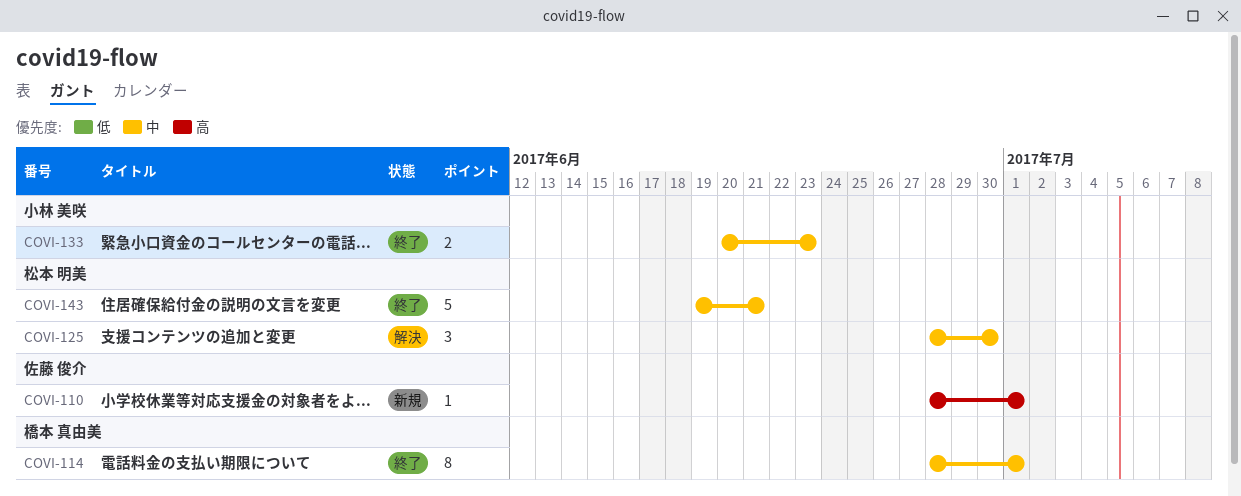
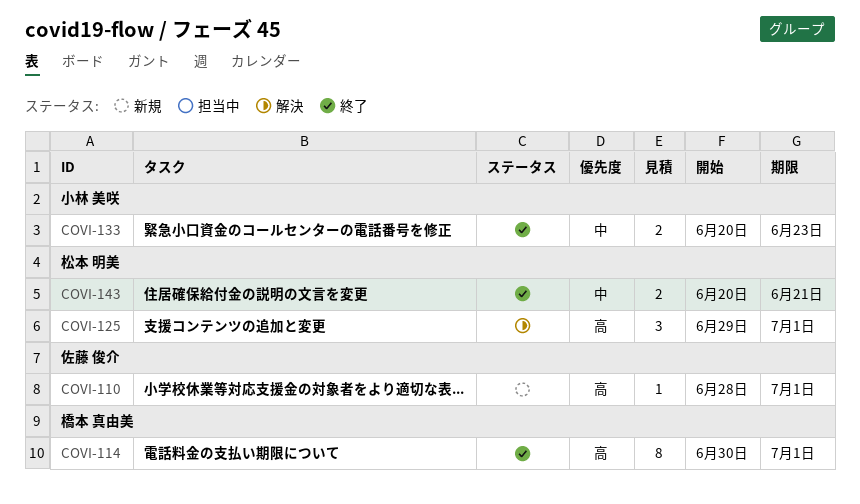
COVI-114, priority: 中 -> 高
COVI-114, start: Jun 28 -> Jun 30
COVI-125, priority: 中 -> 高
COVI-125, start: Jun 28 -> Jun 29
COVI-125, due: Jun 30 -> Jul 1
COVI-143, estimate: 5 -> 2
COVI-143, start: Jun 19 -> Jun 20

